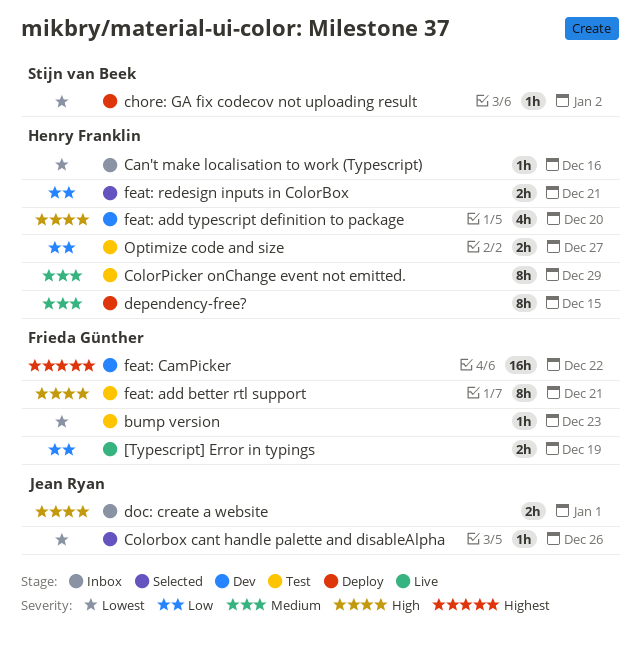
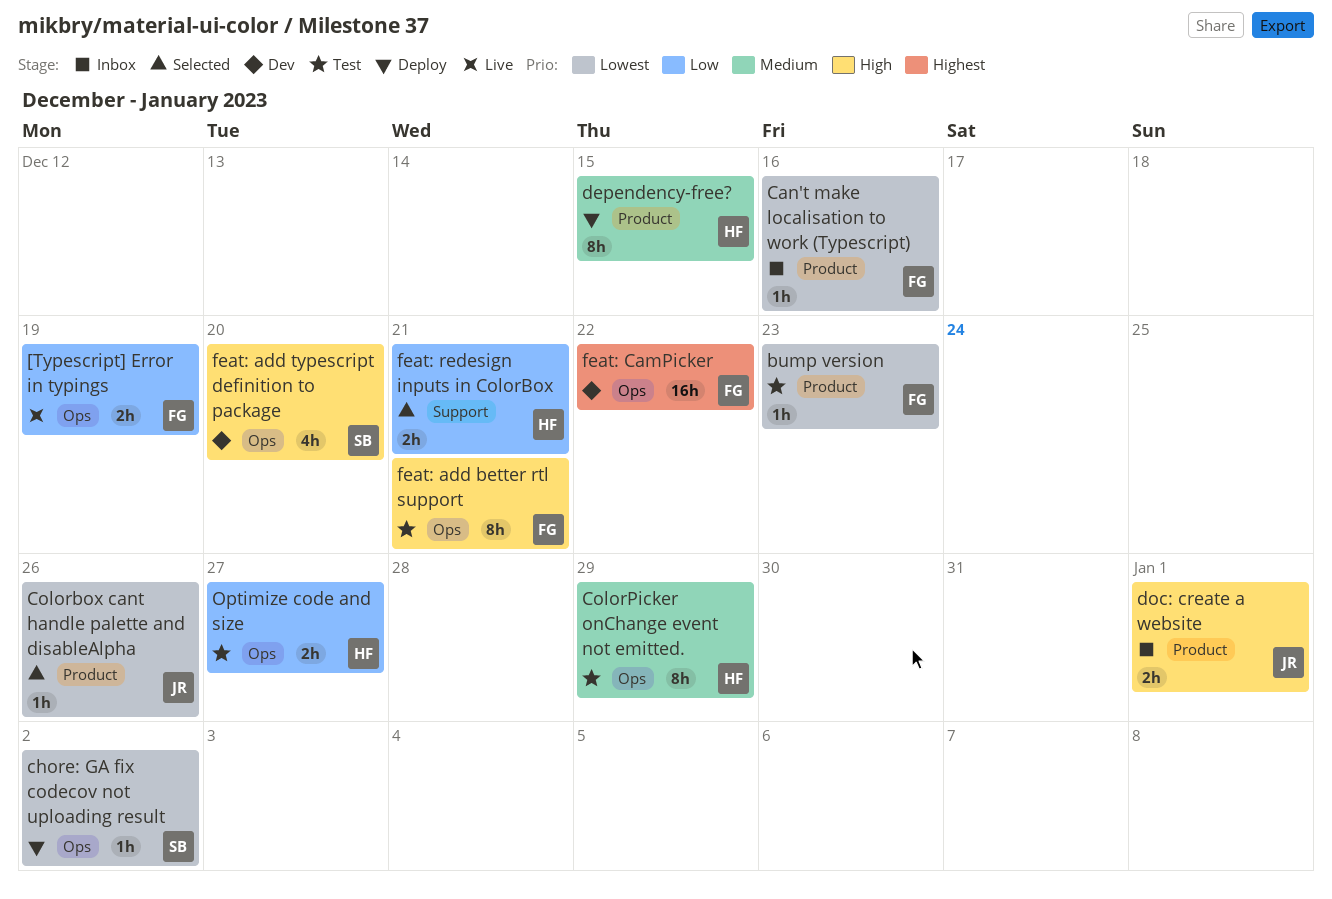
Can't make localisation to work (Typescript), owner: Henry Franklin -> Frieda Günther
feat: add typescript definition to package, owner: Henry Franklin -> Stijn van Beek

